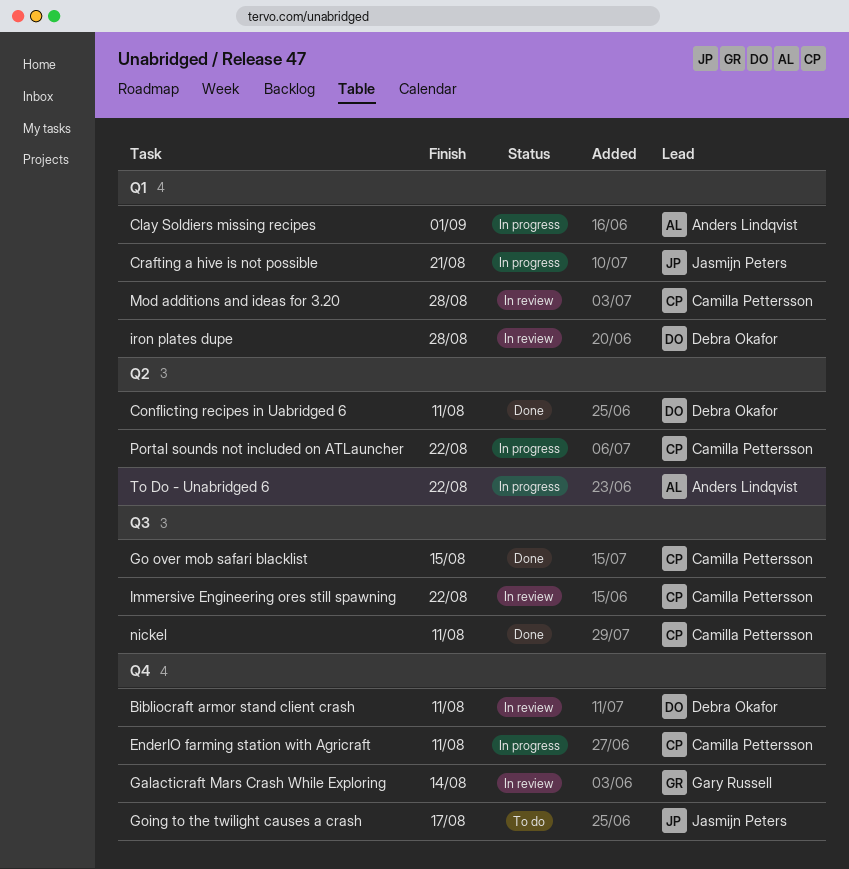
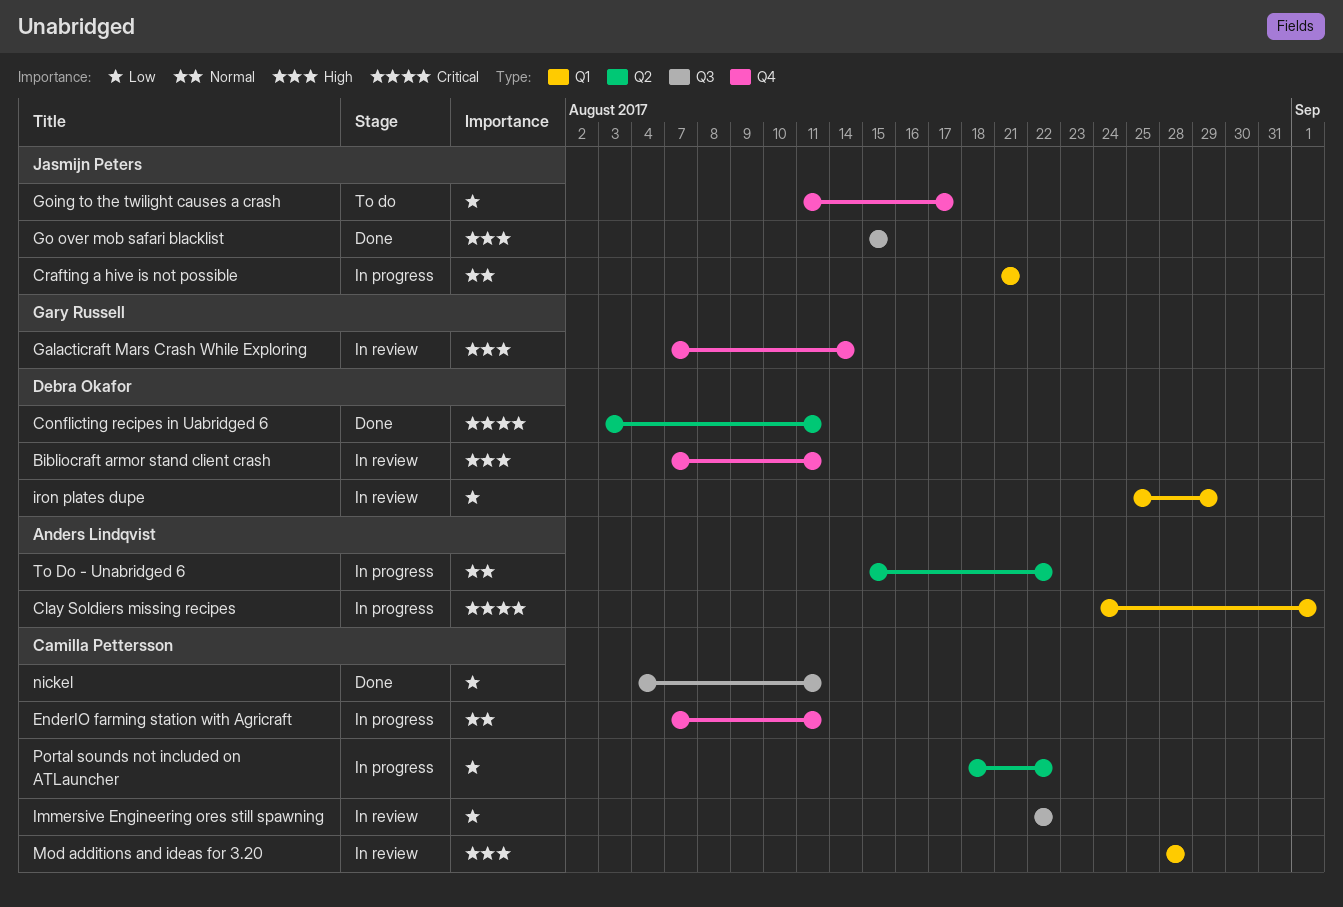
Go over mob safari blacklist, owner: Camilla Pettersson -> Jasmijn Peters
iron plates dupe, due: Aug 28 -> Aug 29

